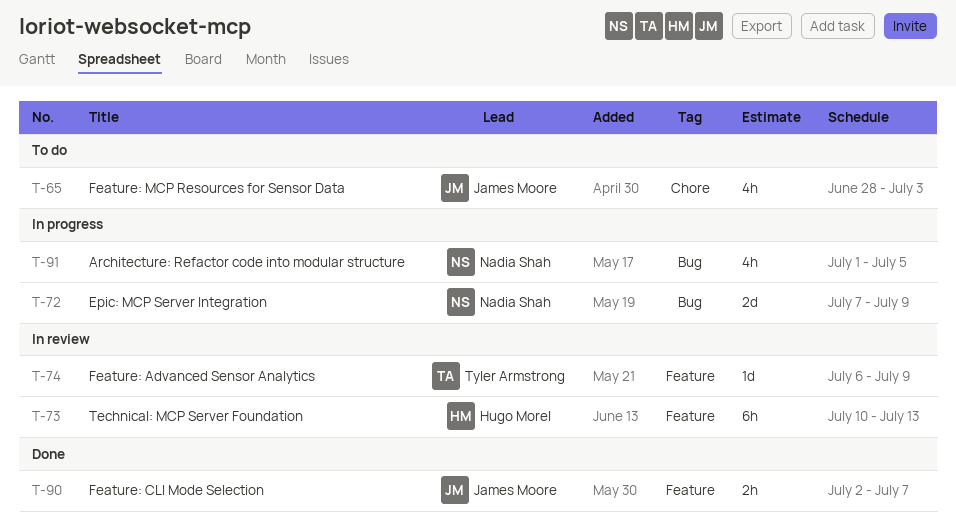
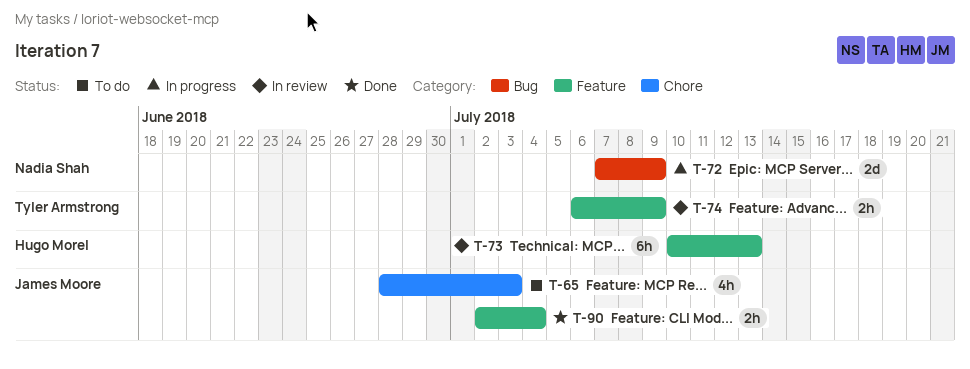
T-74, estimate: 1d -> 2h
T-90, due: Jul 7 -> Jul 4
T-91: present -> none

